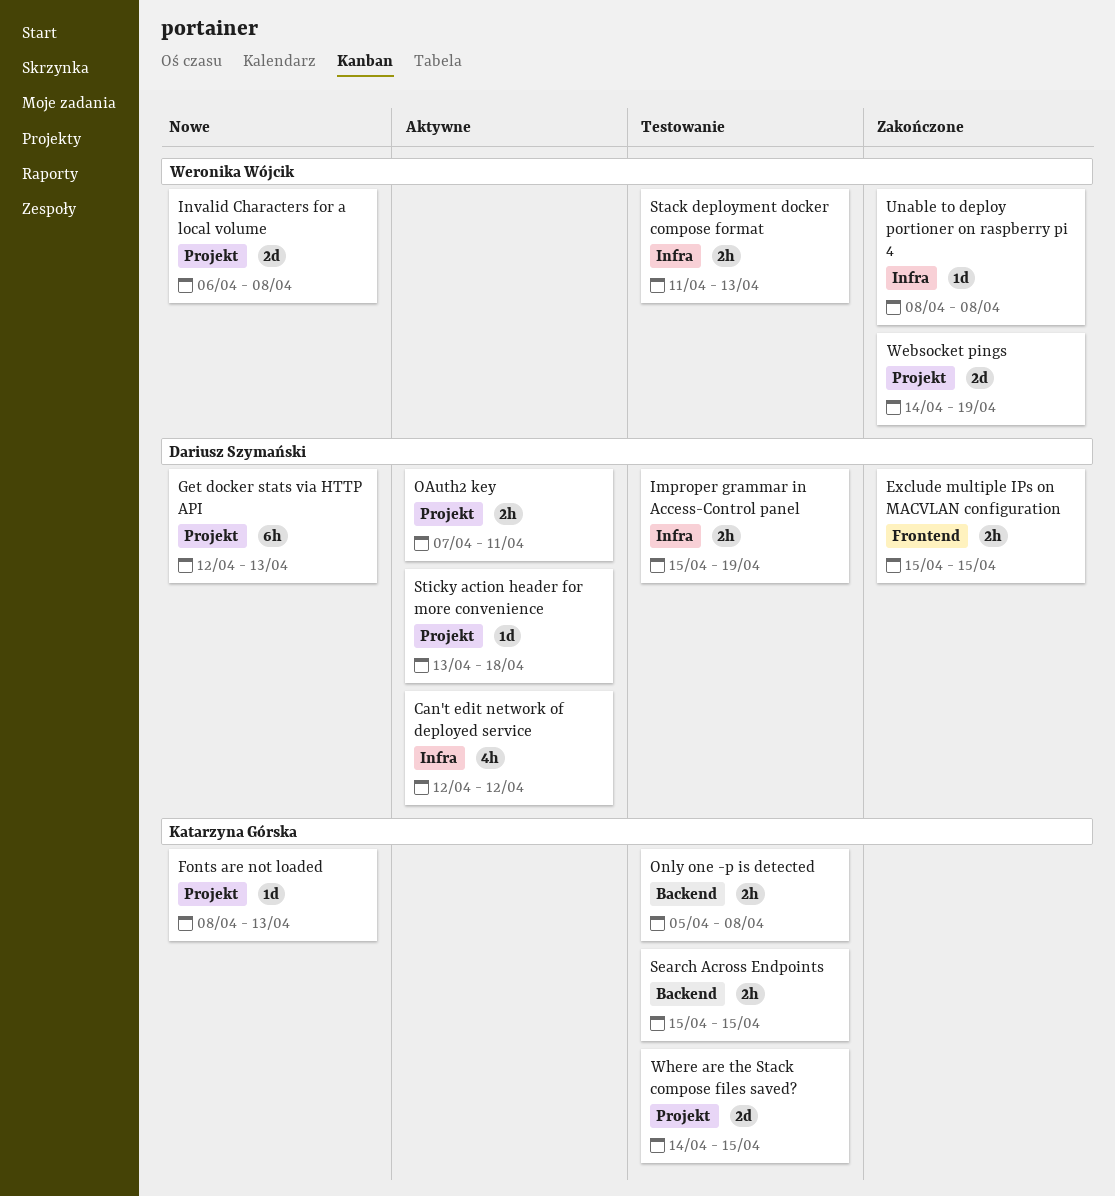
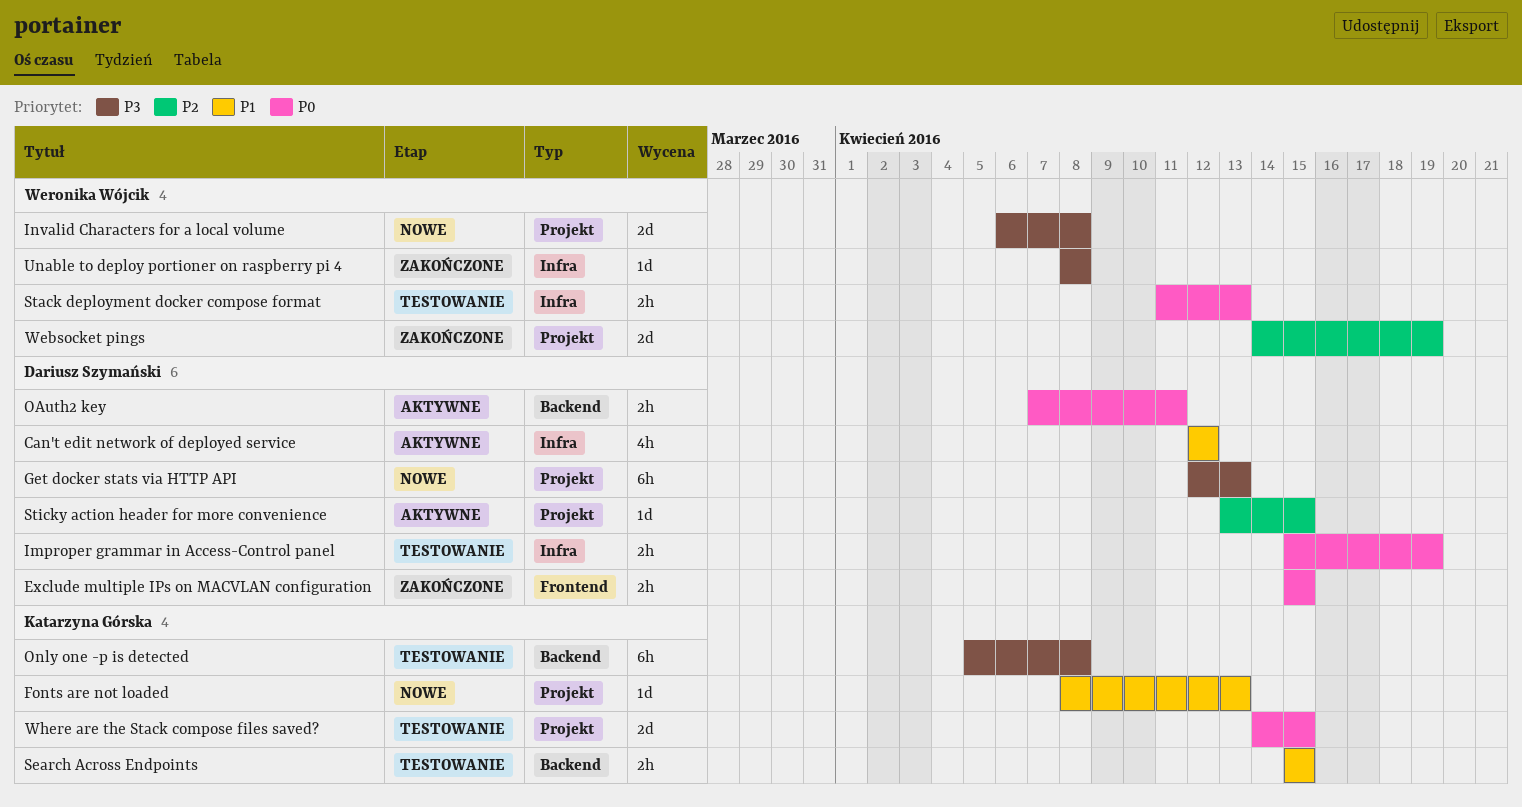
OAuth2 key, label: Projekt -> Backend
Only one -p is detected, estimate: 2h -> 6h
Sticky action header for more convenience, due: Apr 18 -> Apr 15

